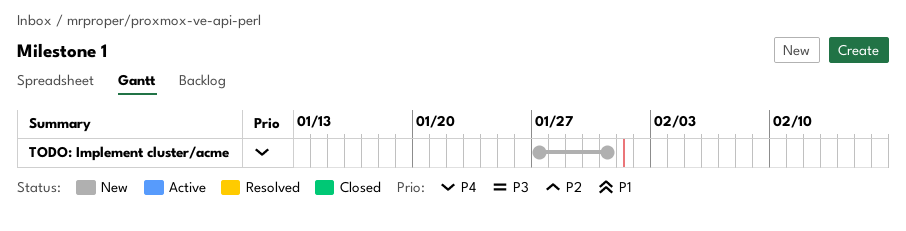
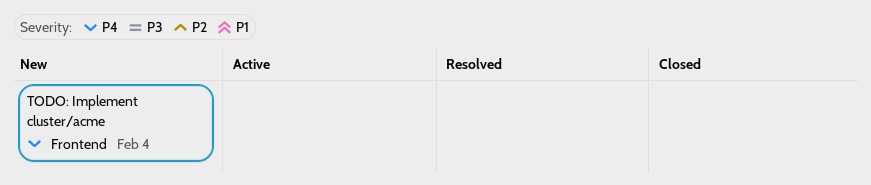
TODO: Implement cluster/acme, due: Jan 31 -> Feb 4

